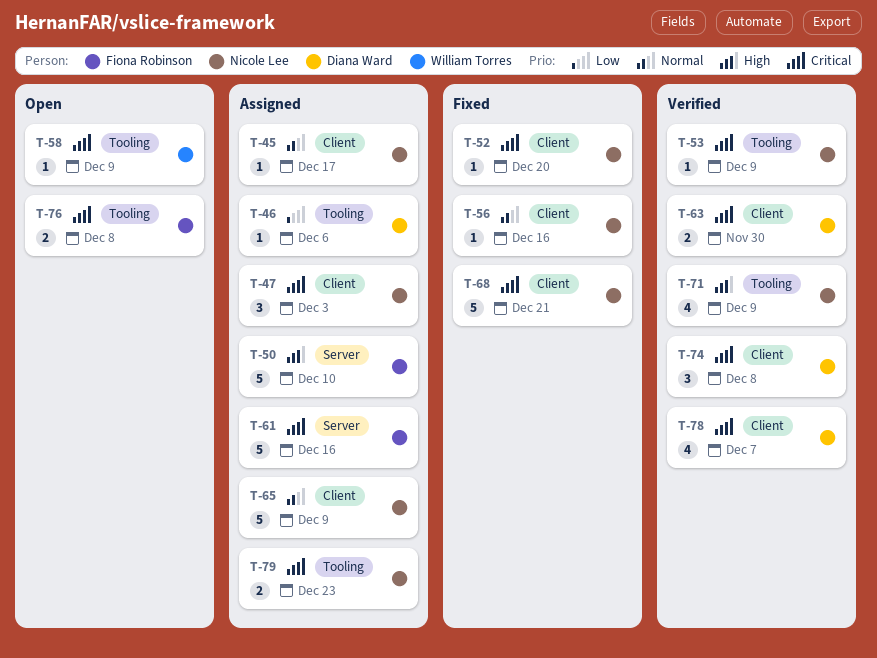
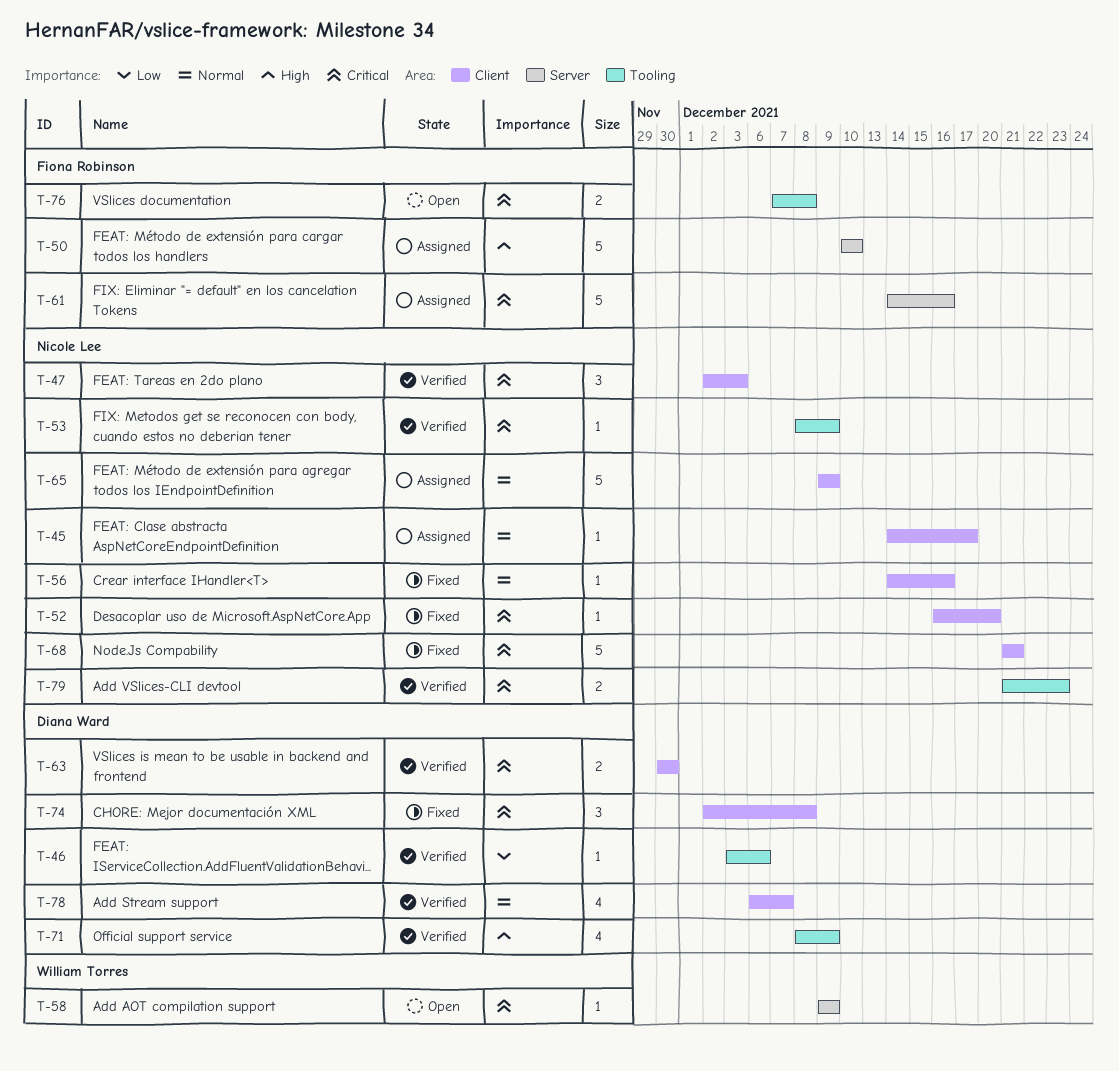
T-46, status: Assigned -> Verified
T-47, status: Assigned -> Verified
T-58, label: Tooling -> Server
T-71, owner: Nicole Lee -> Diana Ward
T-74, status: Verified -> Fixed
T-78, priority: Critical -> Normal
T-79, status: Assigned -> Verified

